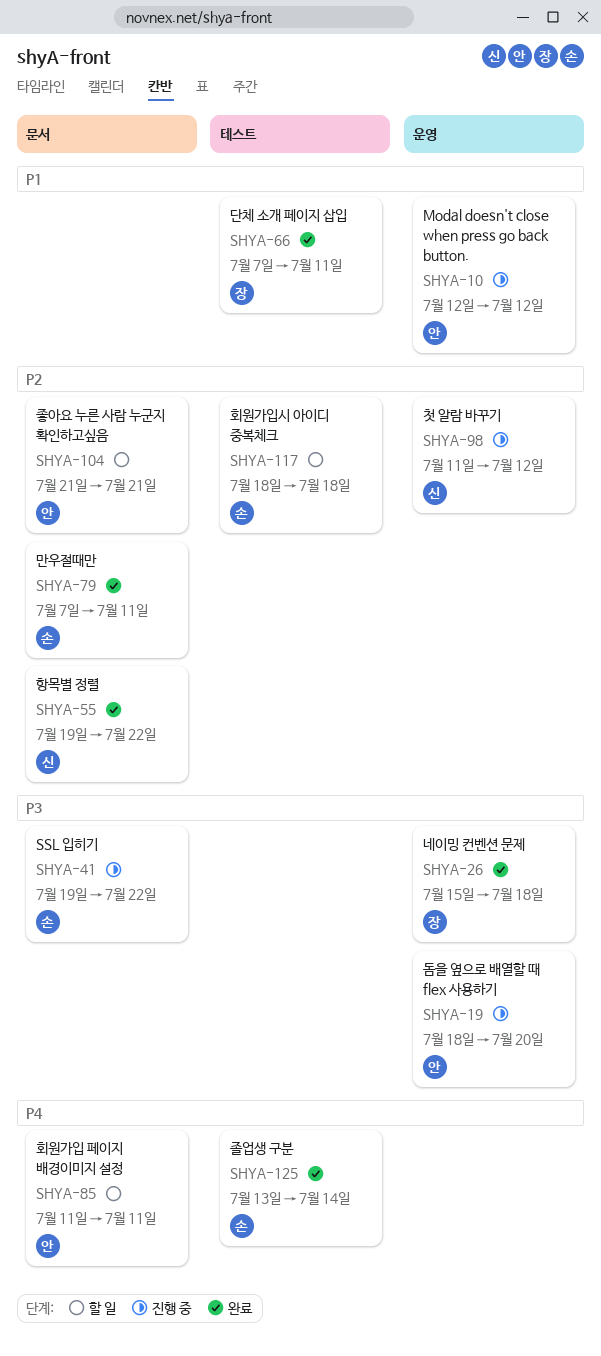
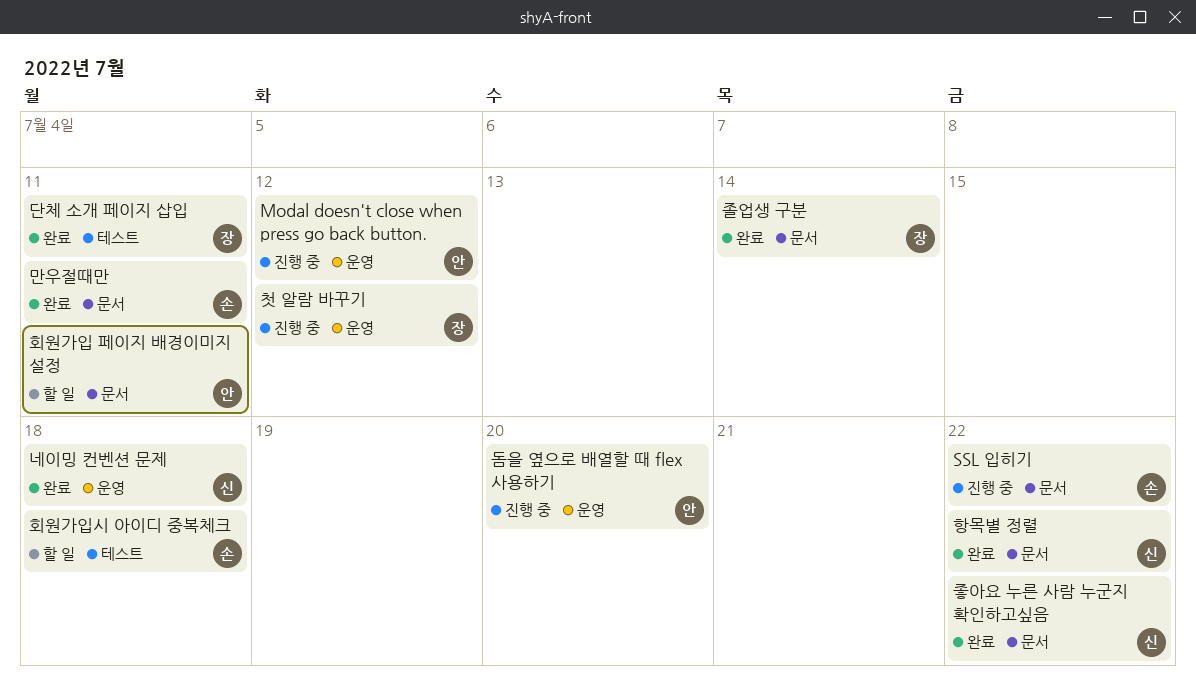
네이밍 컨벤션 문제, owner: 장 -> 신
졸업생 구분, owner: 손 -> 장
졸업생 구분, label: 테스트 -> 문서
좋아요 누른 사람 누군지 확인하고싶음, status: 할 일 -> 완료
좋아요 누른 사람 누군지 확인하고싶음, owner: 안 -> 신
좋아요 누른 사람 누군지 확인하고싶음, due: Jul 21 -> Jul 22
첫 알람 바꾸기, owner: 신 -> 장

